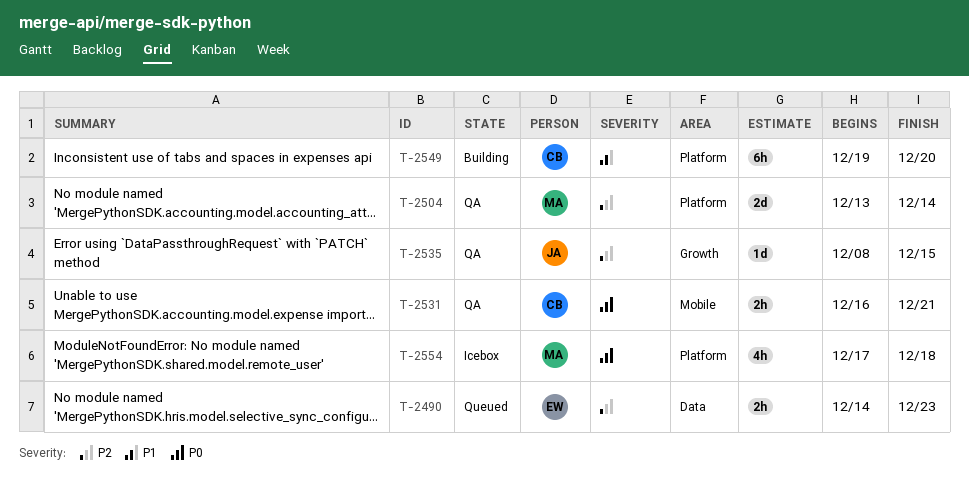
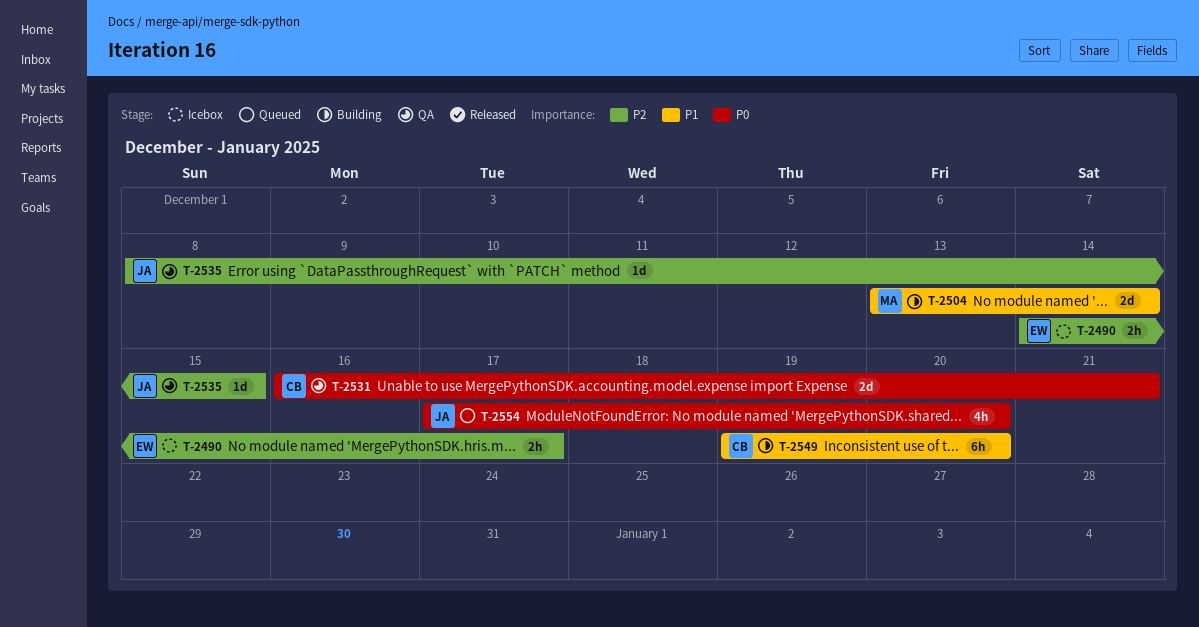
T-2490, status: Queued -> Icebox
T-2490, due: Dec 23 -> Dec 17
T-2504, status: QA -> Building
T-2504, priority: P2 -> P1
T-2531, estimate: 2h -> 2d
T-2554, status: Icebox -> Queued
T-2554, owner: MA -> JA
T-2554, due: Dec 18 -> Dec 20

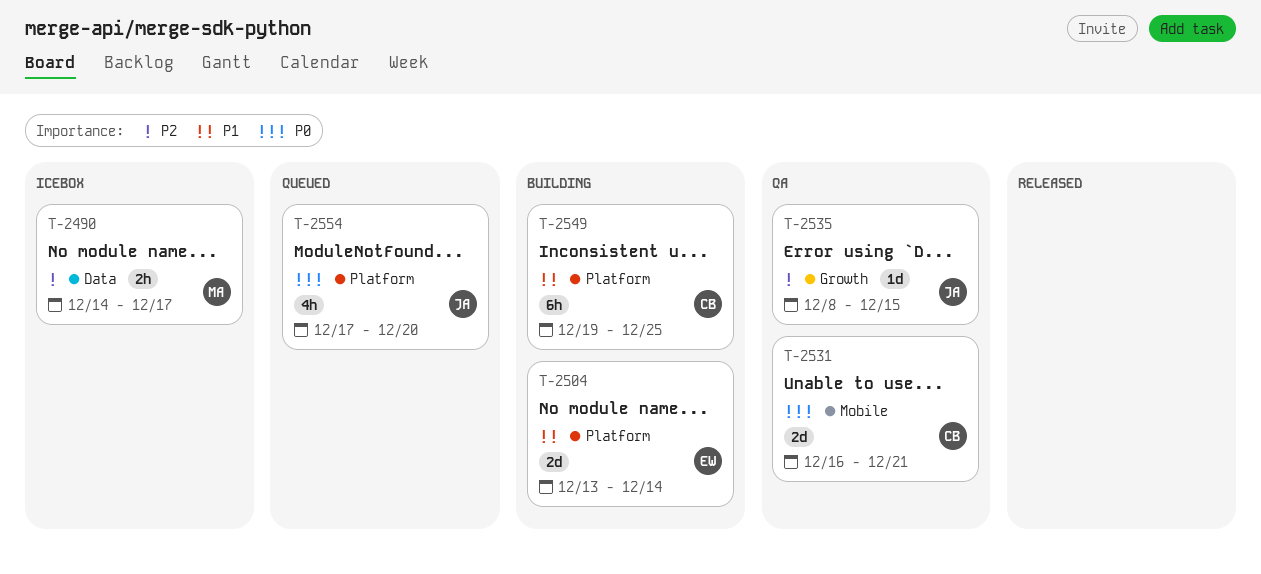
T-2490, owner: EW -> MA
T-2504, owner: MA -> EW
T-2549, due: Dec 20 -> Dec 25

